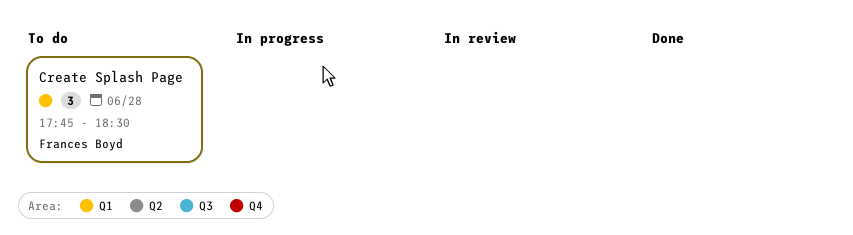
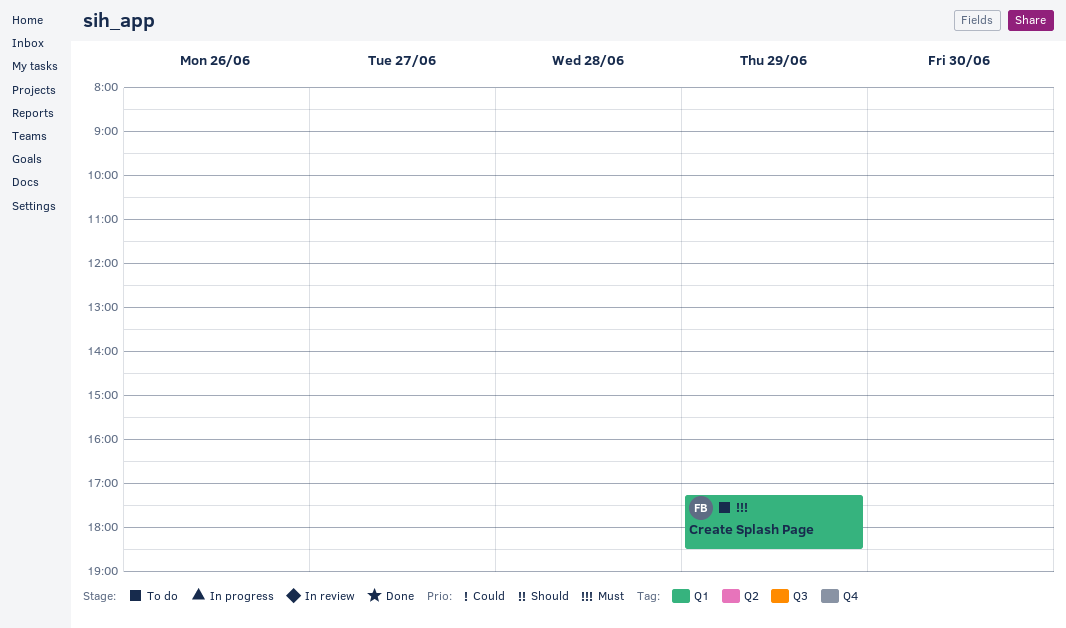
Create Splash Page, day: Jun 28 -> Jun 29
Create Splash Page, begins: 17:45 -> 17:15

